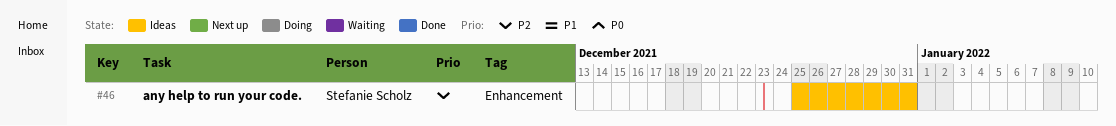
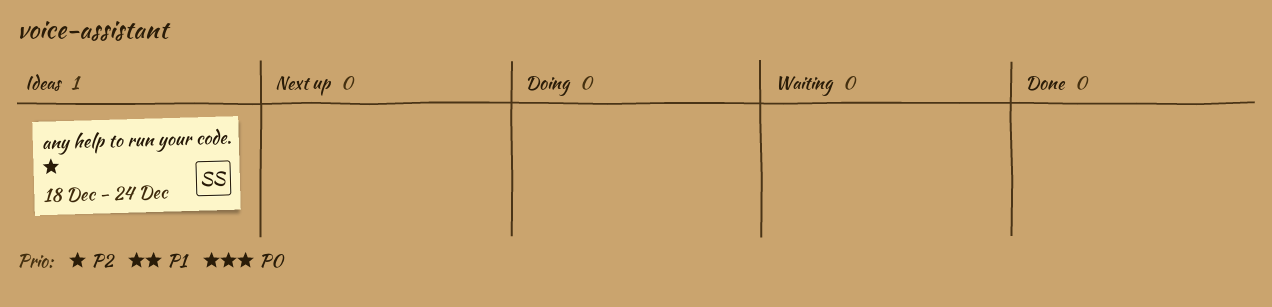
any help to run your code., start: Dec 25 -> Dec 18
any help to run your code., due: Dec 31 -> Dec 24

